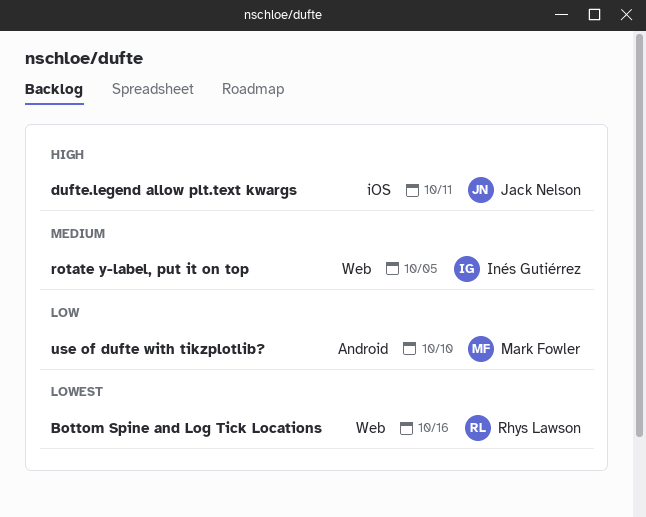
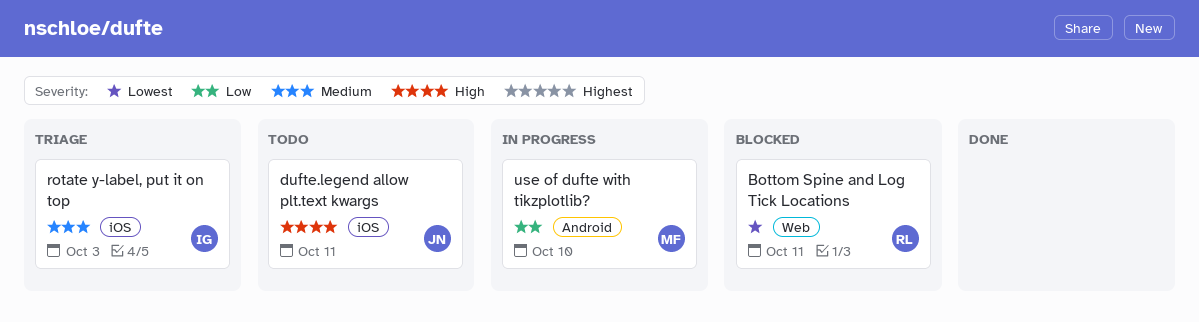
Bottom Spine and Log Tick Locations, due: Oct 16 -> Oct 11
rotate y-label, put it on top, label: Web -> iOS
rotate y-label, put it on top, due: Oct 5 -> Oct 3

